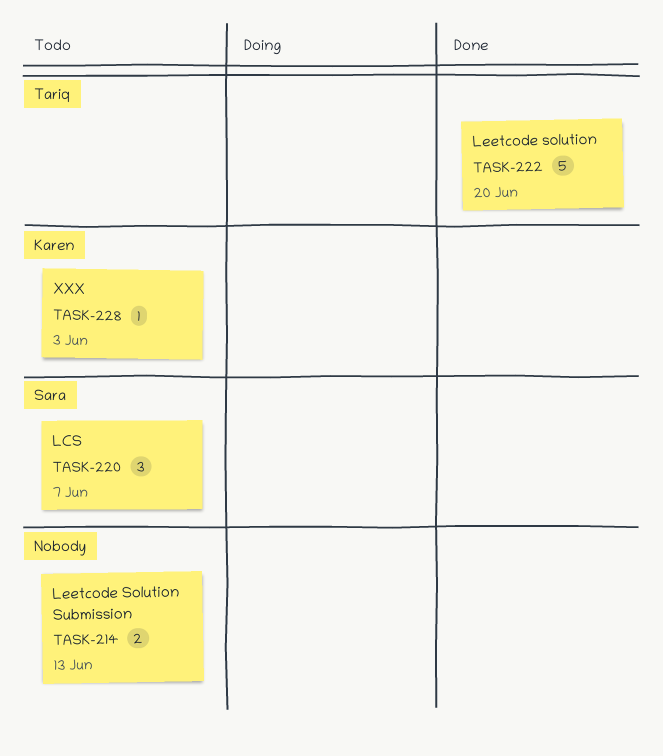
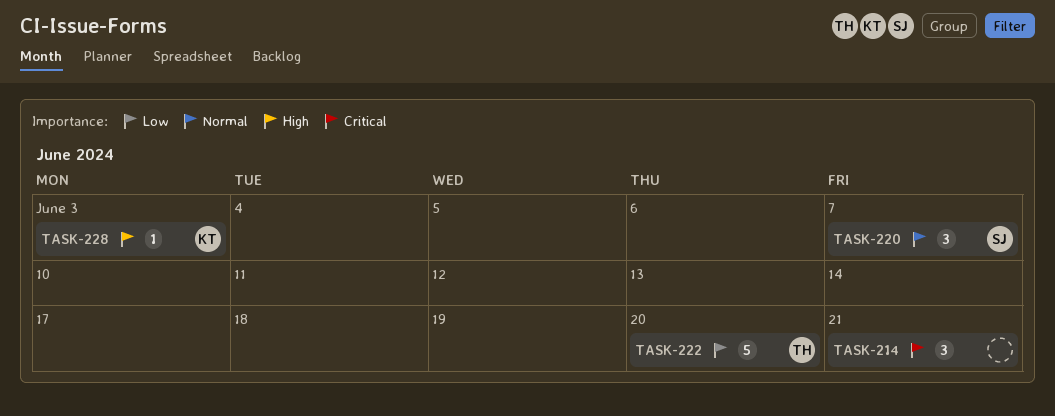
TASK-214, estimate: 2 -> 3
TASK-214, due: Jun 13 -> Jun 21

